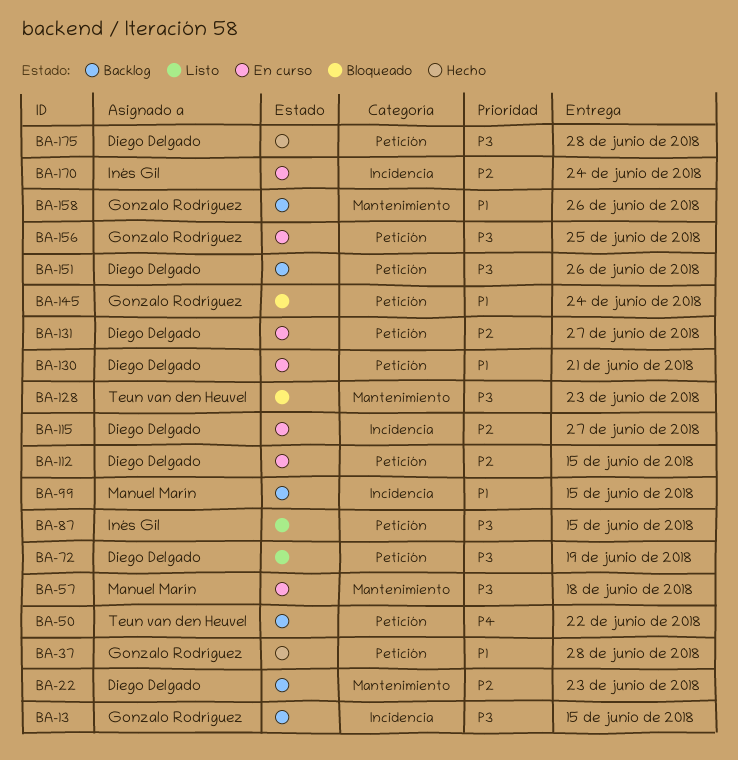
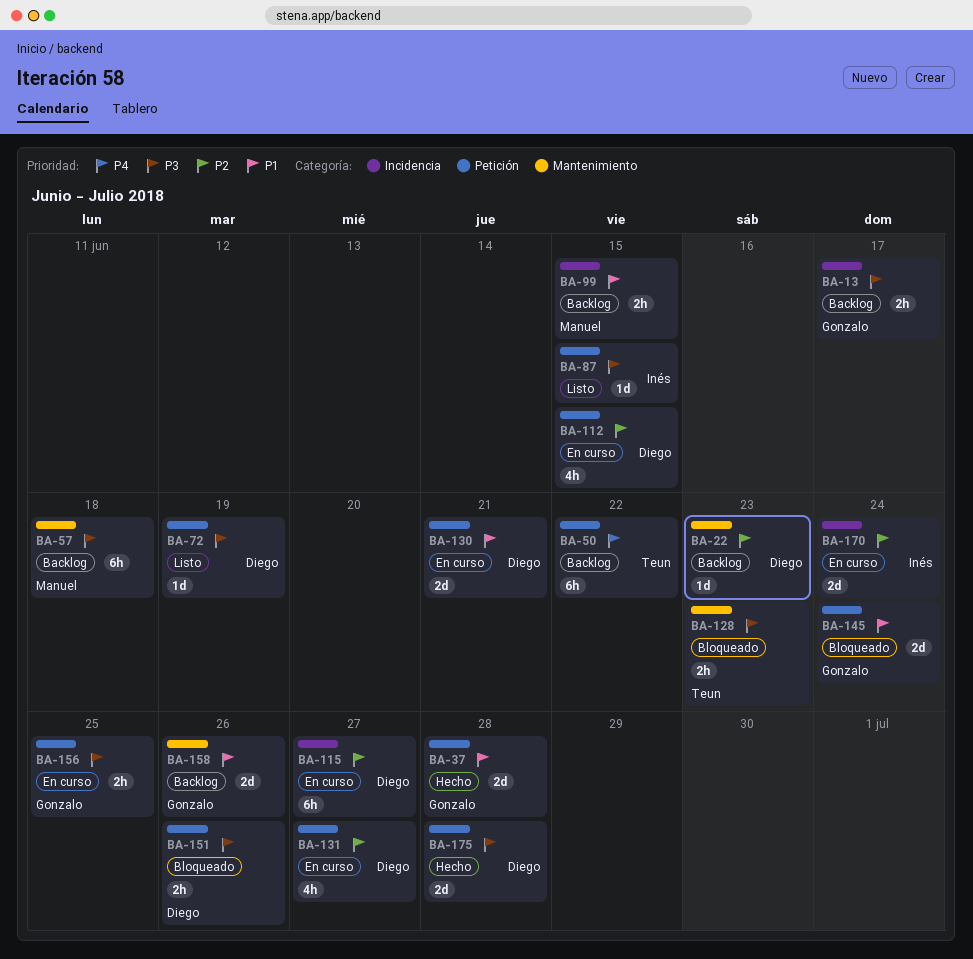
BA-13, due: Jun 15 -> Jun 17
BA-57, status: En curso -> Backlog
BA-151, status: Backlog -> Bloqueado

